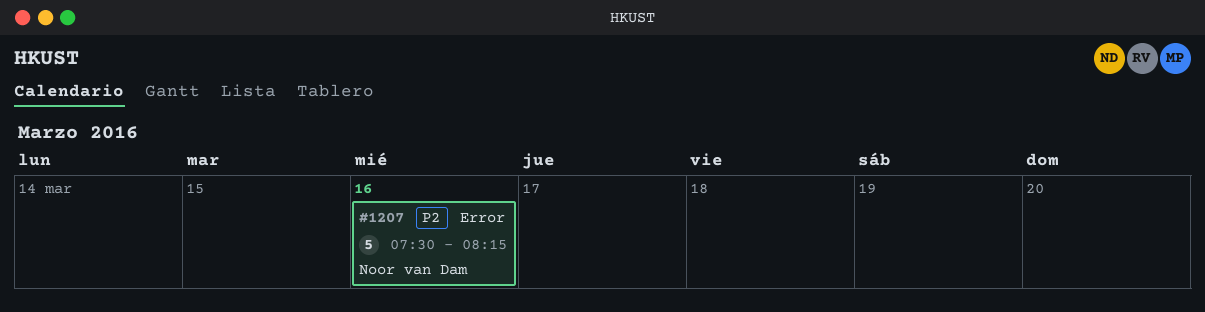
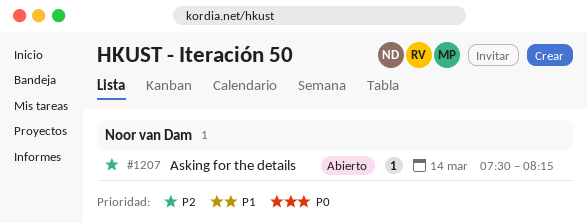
#1207, estimate: 5 -> 1
#1207, day: Mar 16 -> Mar 14

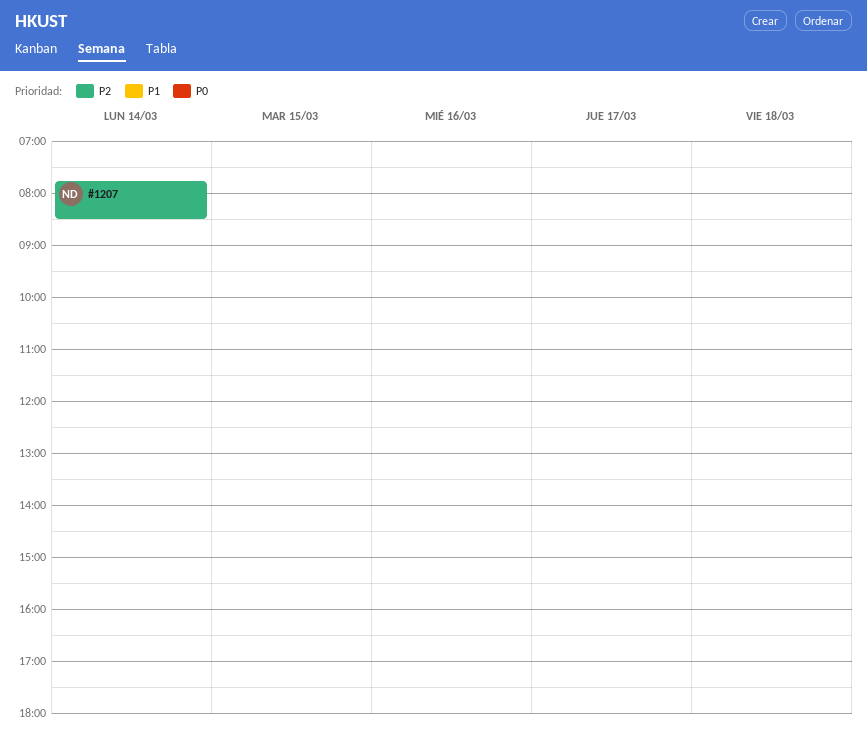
#1207, begins: 07:30 -> 07:45
#1207, ends: 08:15 -> 08:30

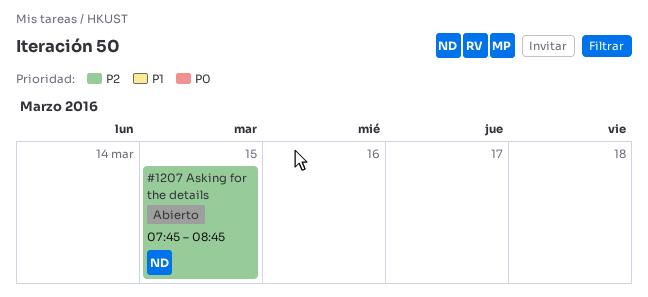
#1207, day: Mar 14 -> Mar 15
#1207, ends: 08:30 -> 08:45

